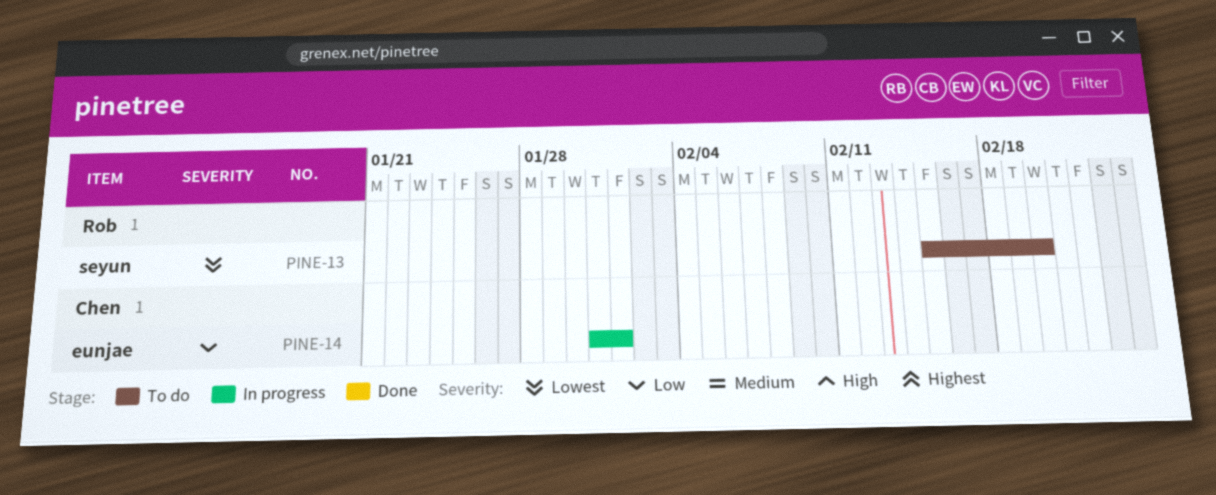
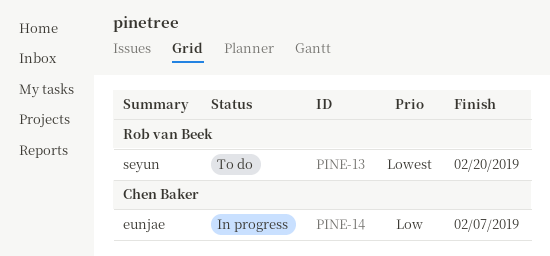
PINE-14, due: Feb 1 -> Feb 7

